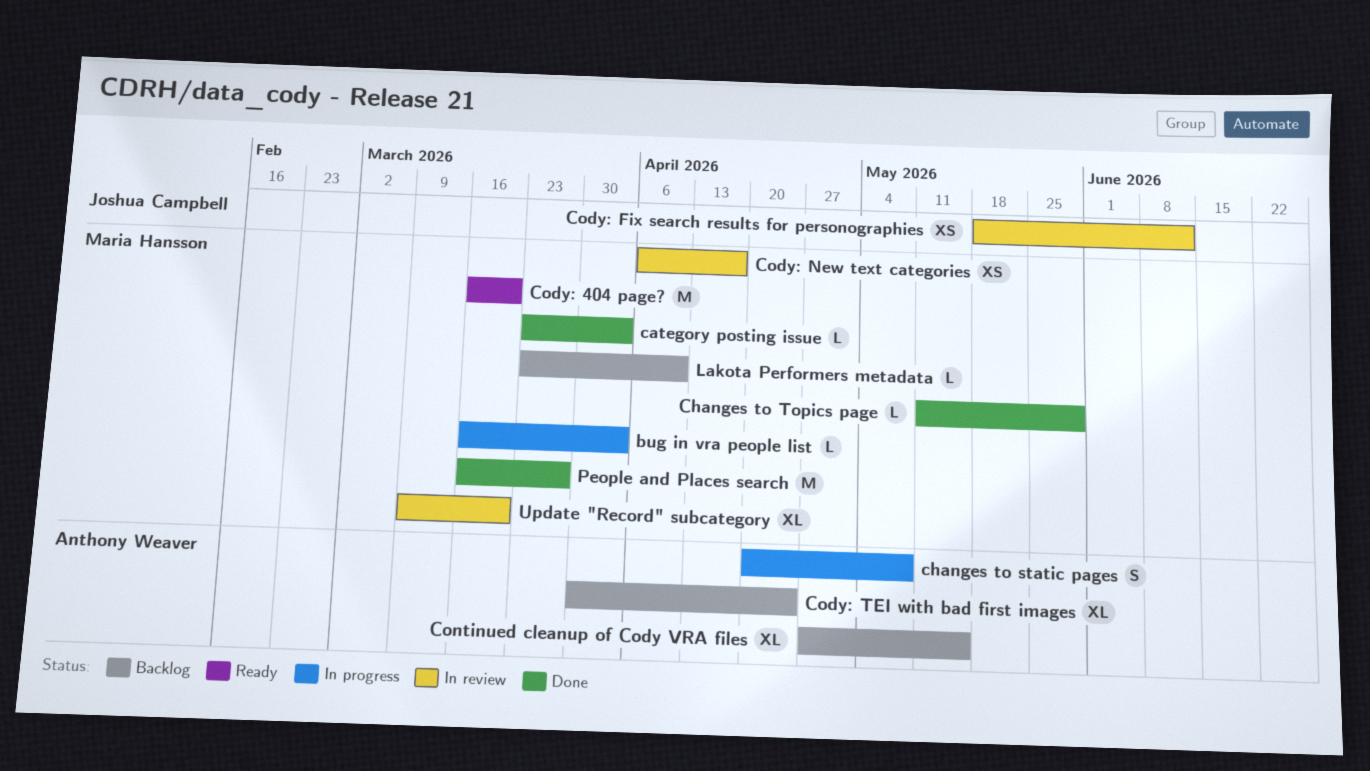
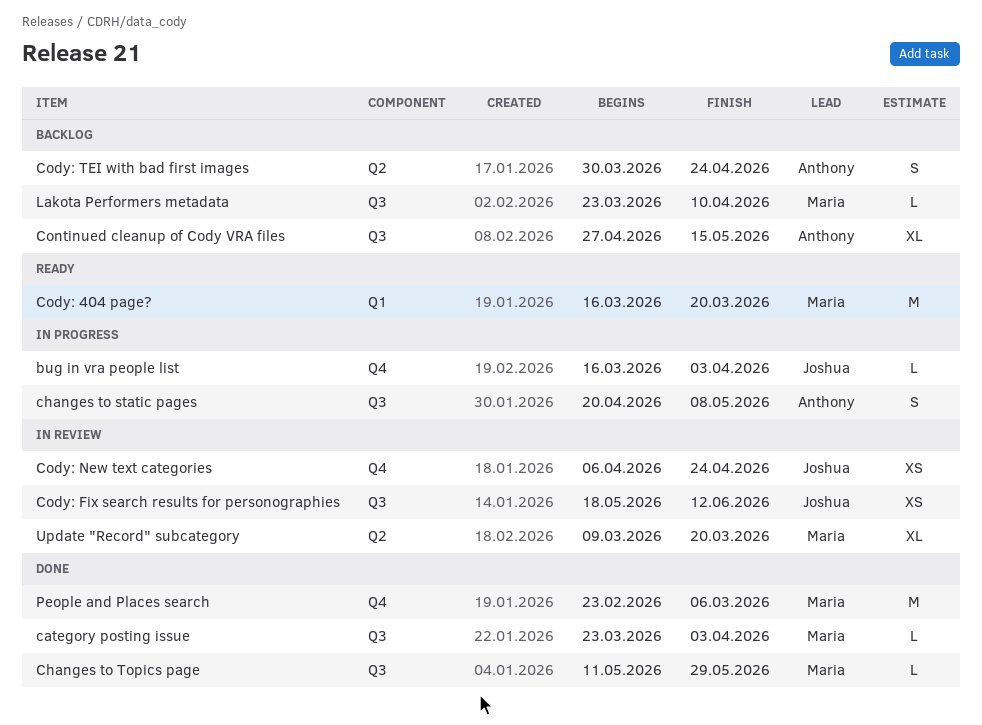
bug in vra people list, owner: Maria Hansson -> Joshua Campbell
Cody: New text categories, owner: Maria Hansson -> Joshua Campbell
Cody: New text categories, due: Apr 17 -> Apr 24
Cody: TEI with bad first images, estimate: XL -> S
People and Places search, start: Mar 16 -> Feb 23
People and Places search, due: Mar 27 -> Mar 6

